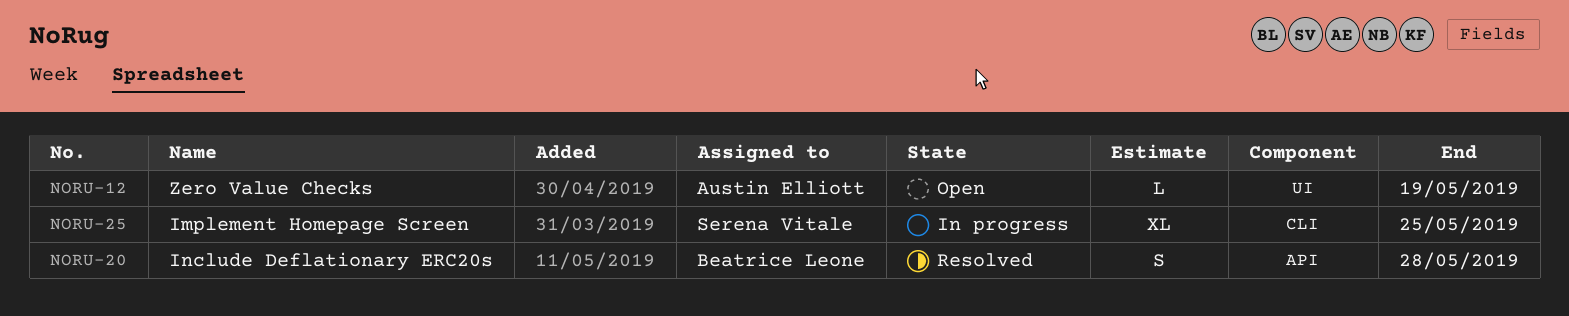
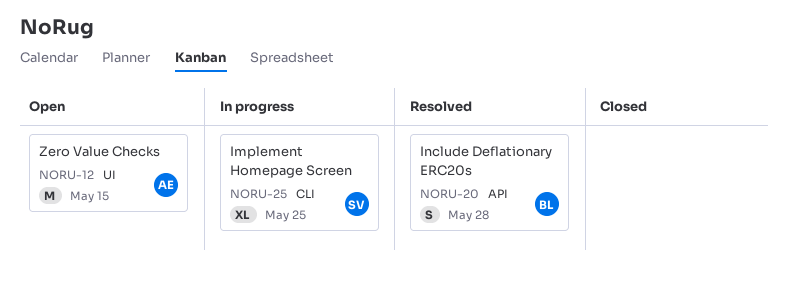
NORU-12, estimate: L -> M
NORU-12, due: May 19 -> May 15

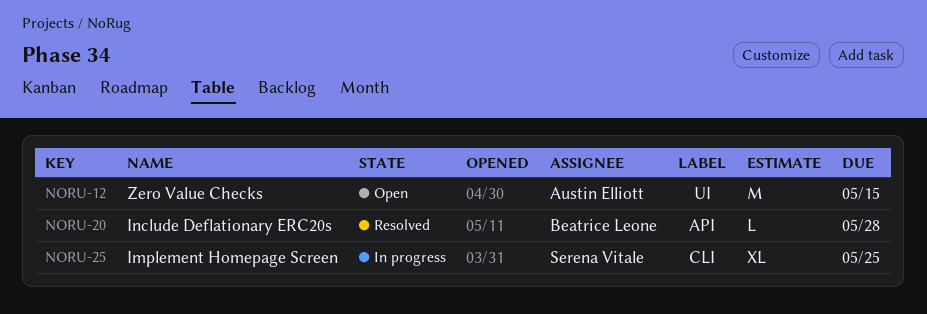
NORU-20, estimate: S -> L

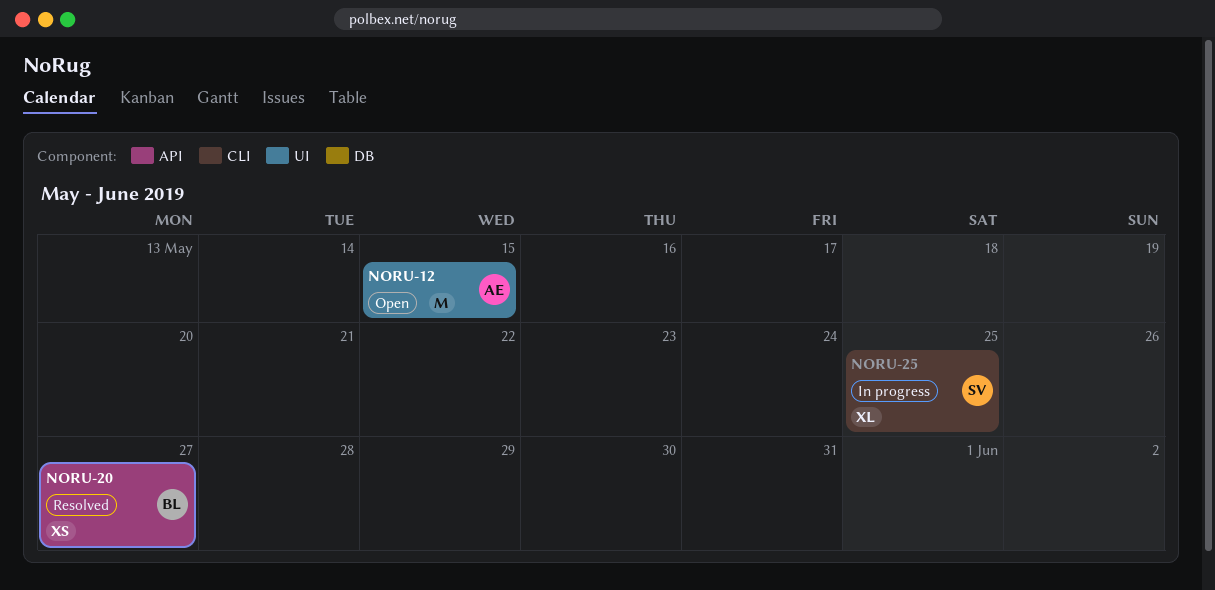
NORU-20, estimate: L -> XS
NORU-20, due: May 28 -> May 27

